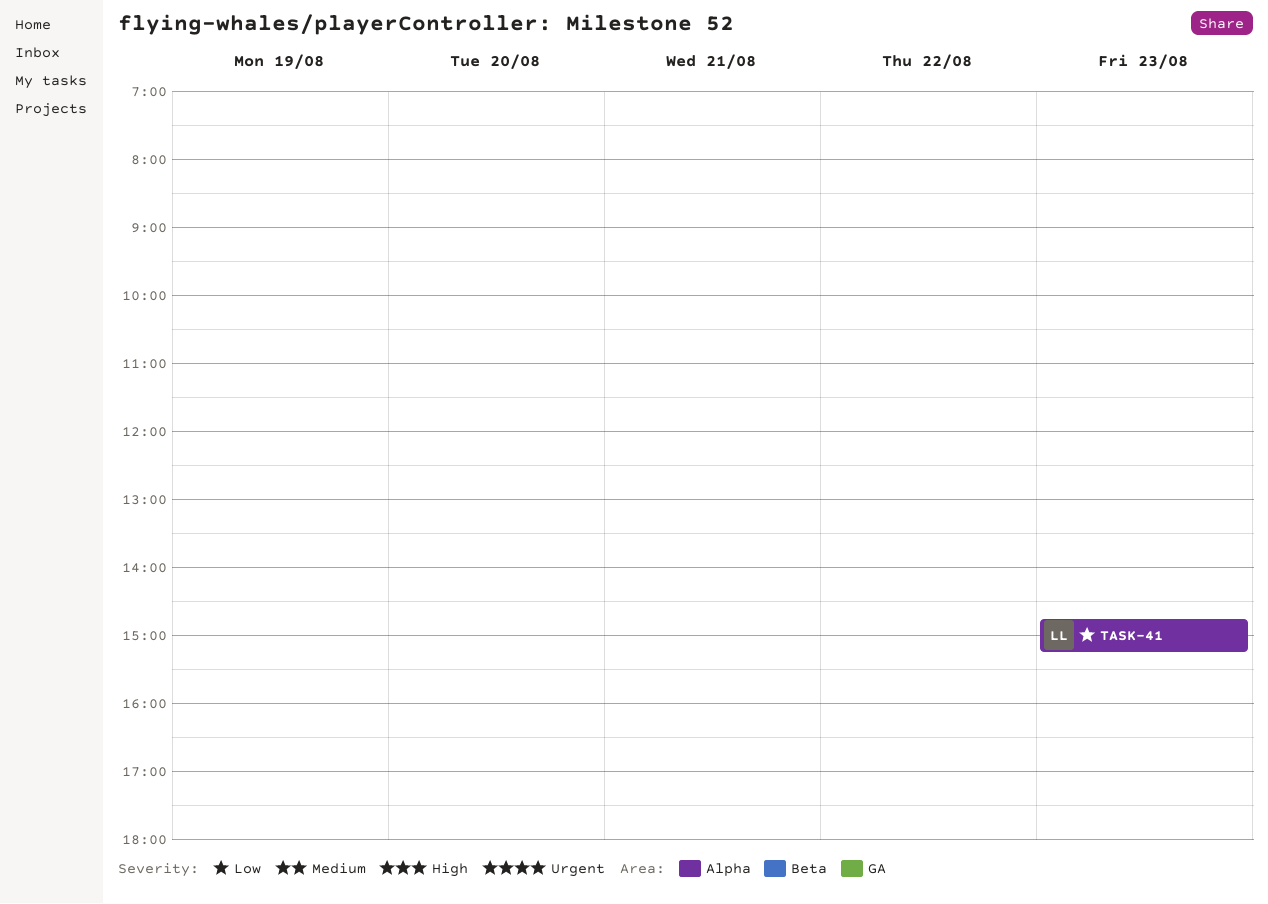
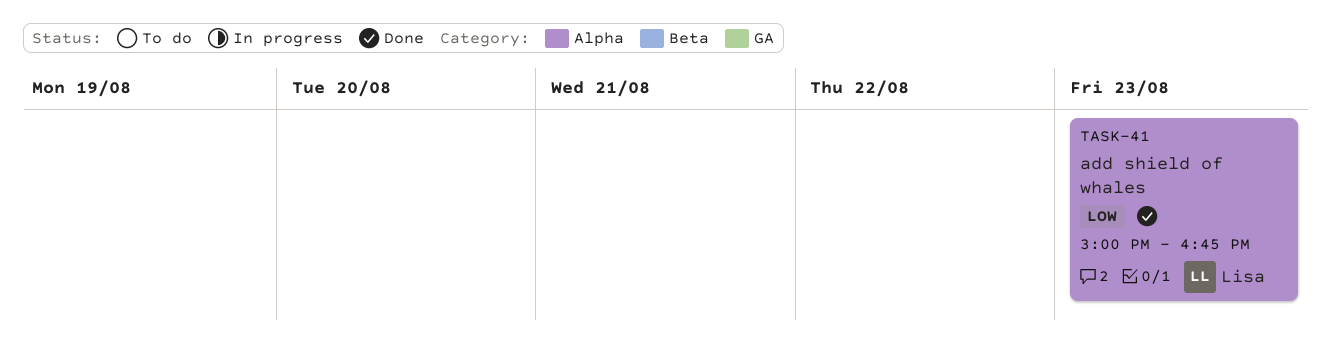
TASK-41, begins: 14:45 -> 15:00
TASK-41, ends: 15:15 -> 16:45

